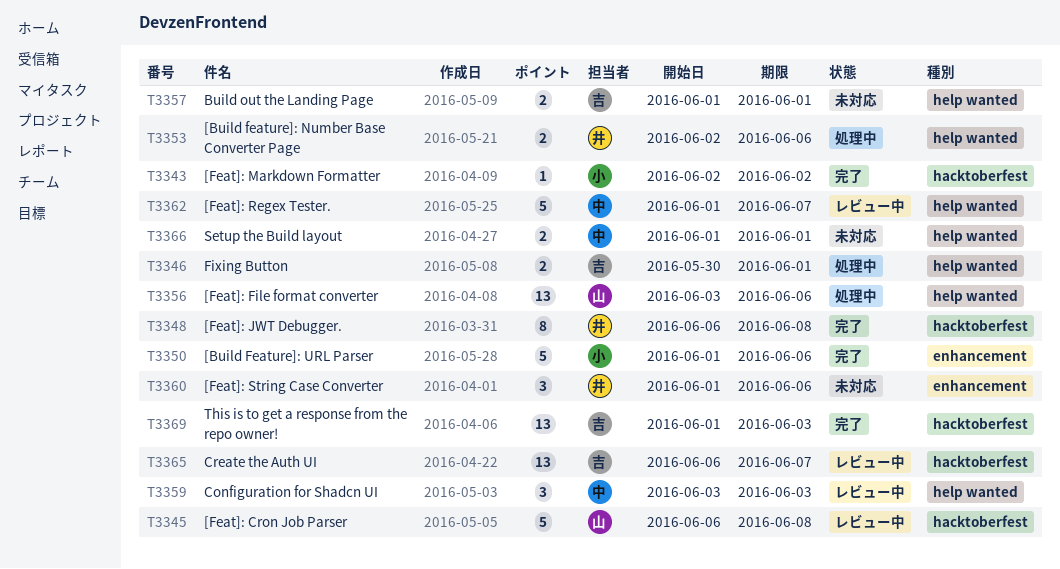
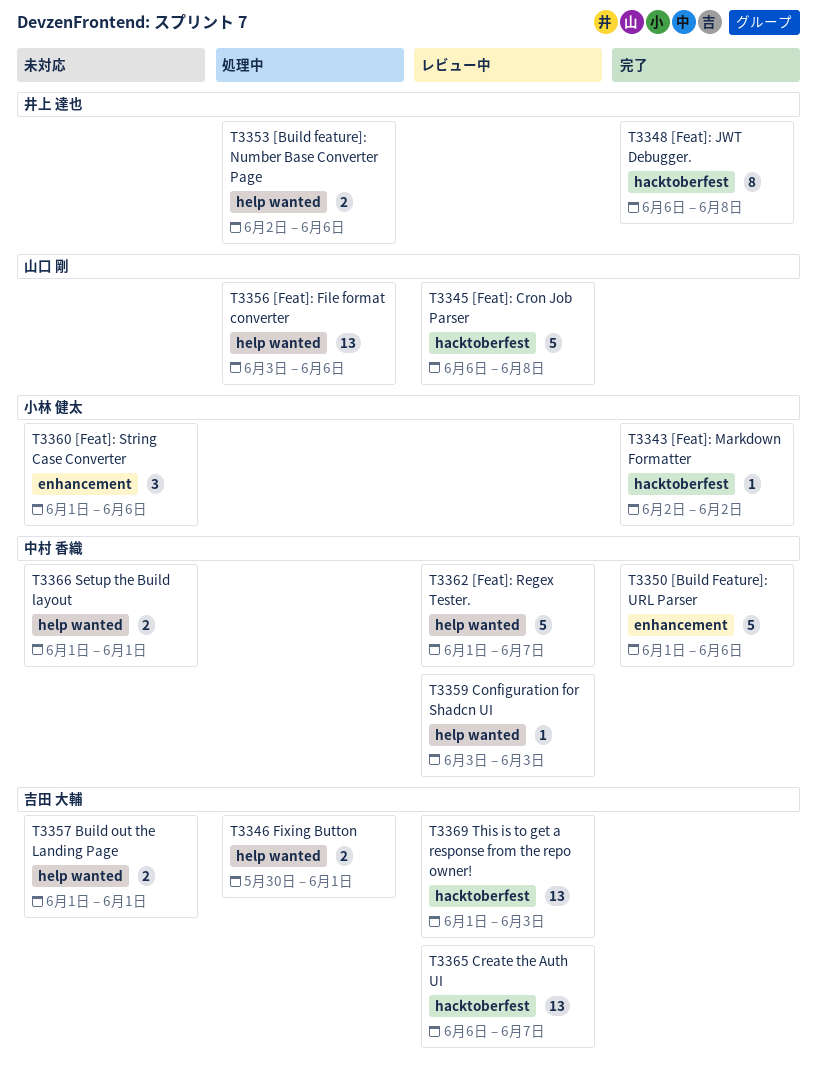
T3350, owner: 小林 健太 -> 中村 香織
T3359, estimate: 3 -> 1
T3360, owner: 井上 達也 -> 小林 健太
T3369, status: 完了 -> レビュー中

